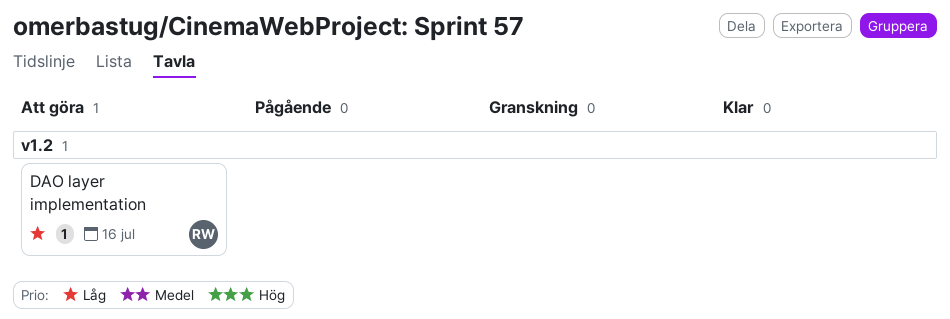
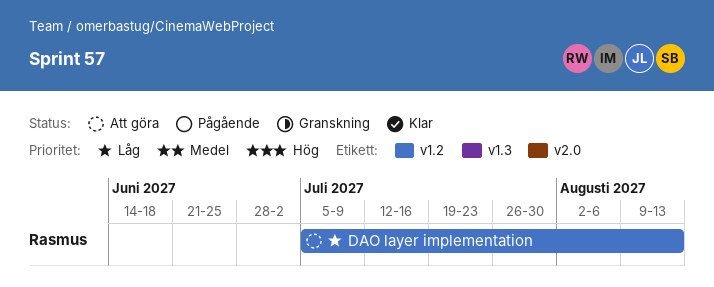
DAO layer implementation, due: Jul 16 -> Aug 13

